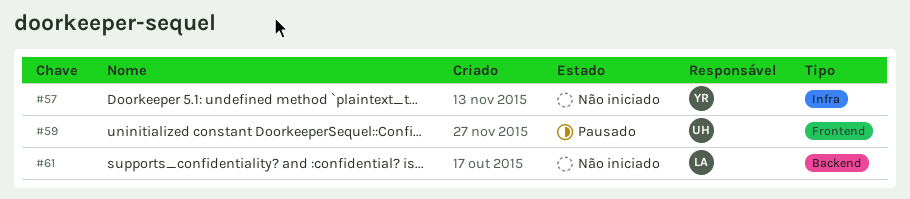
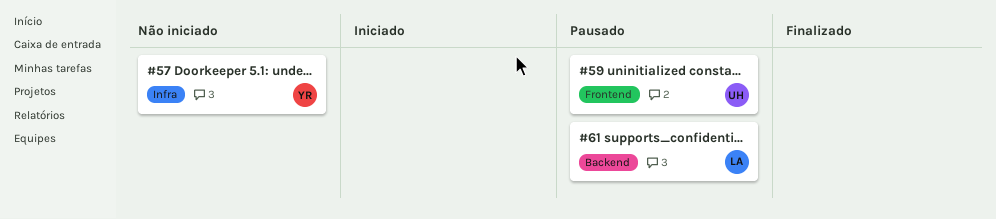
#61, status: Não iniciado -> Pausado

